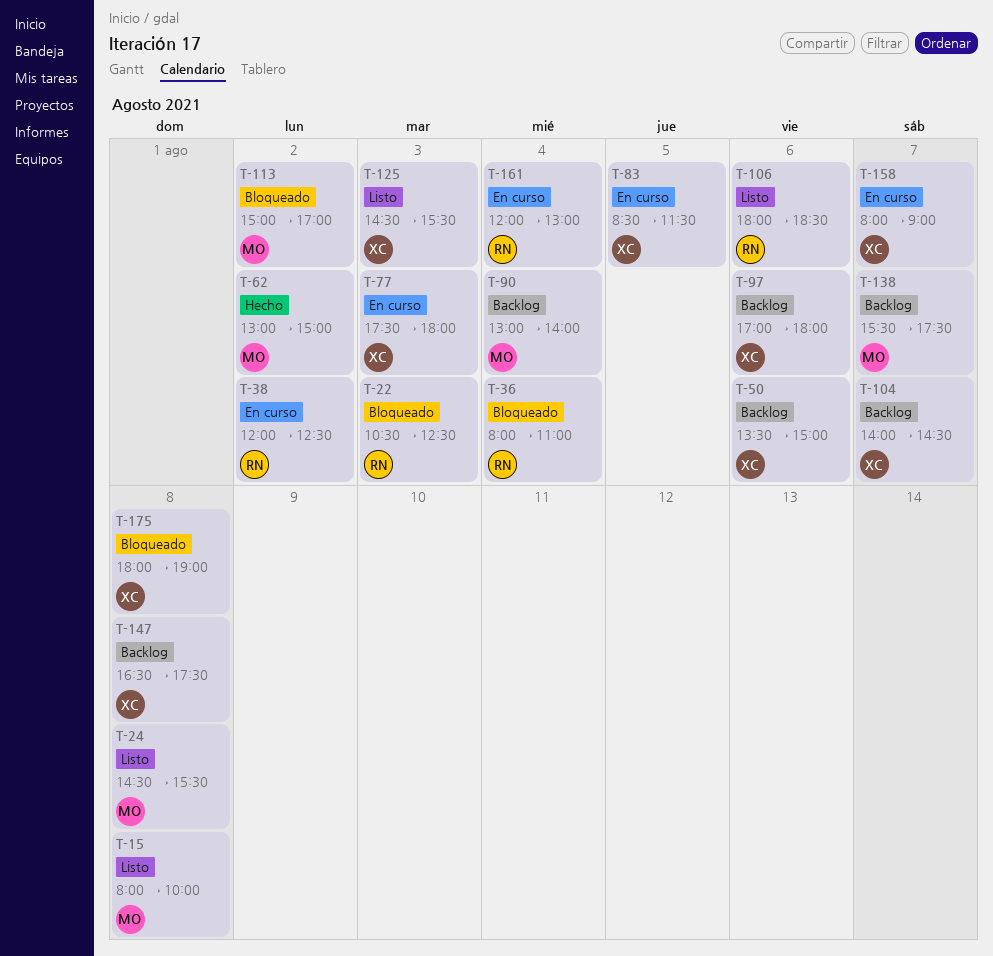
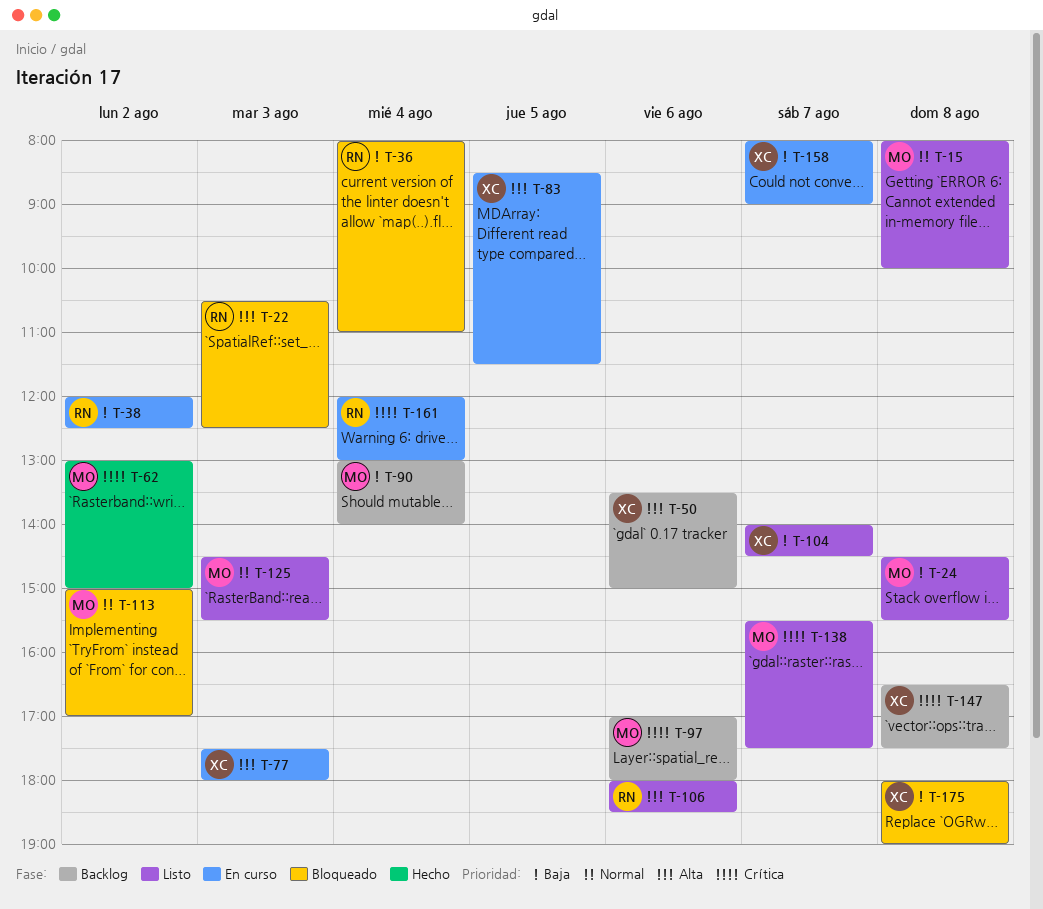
T-97, owner: XC -> MO
T-104, status: Backlog -> Listo
T-125, owner: XC -> MO
T-138, status: Backlog -> Listo

